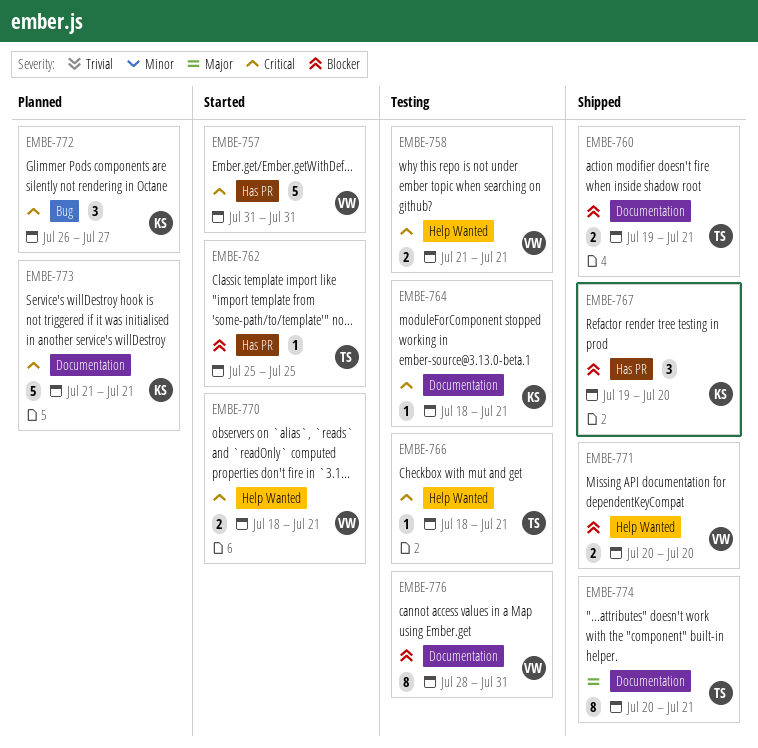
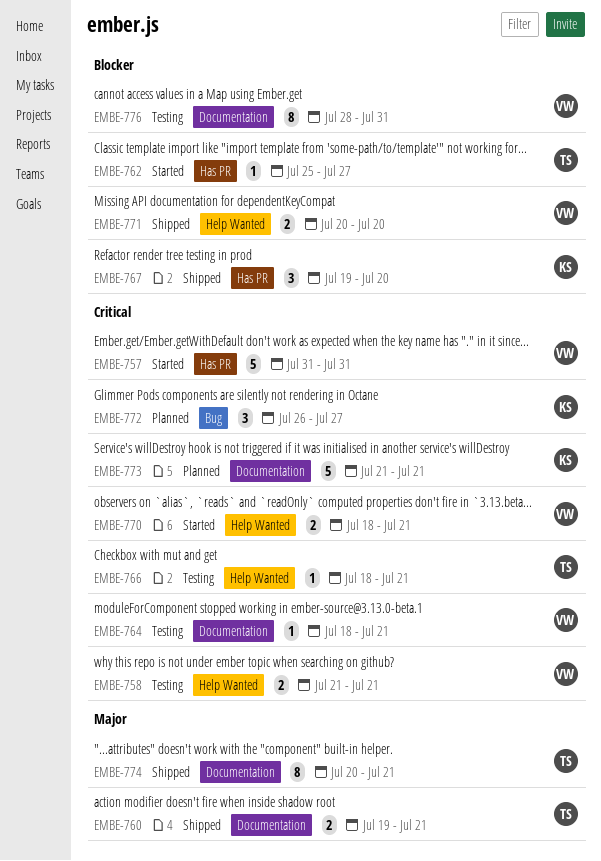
EMBE-760, priority: Blocker -> Major
EMBE-762, due: Jul 25 -> Jul 27
EMBE-764, owner: KS -> VW

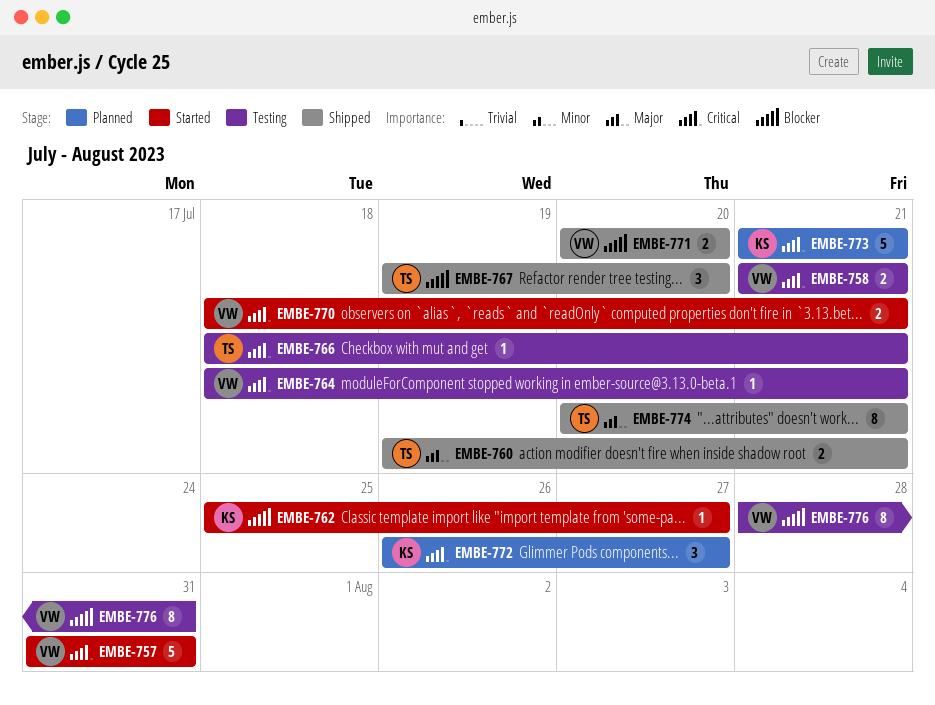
EMBE-762, owner: TS -> KS
EMBE-767, owner: KS -> TS

